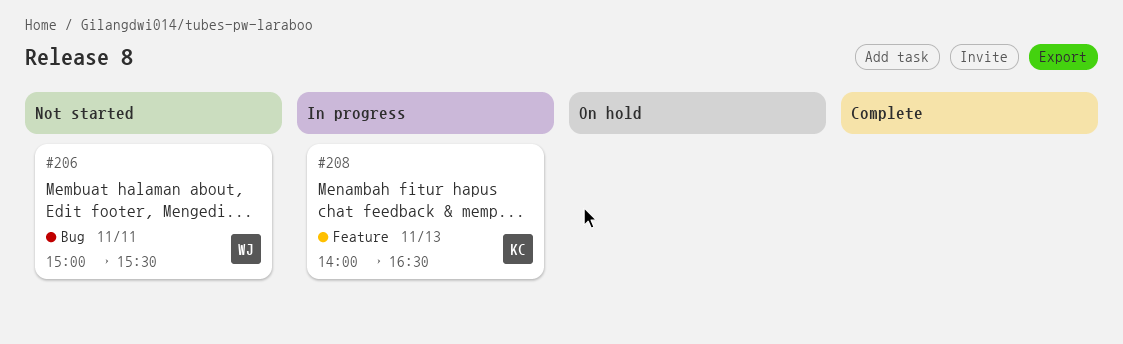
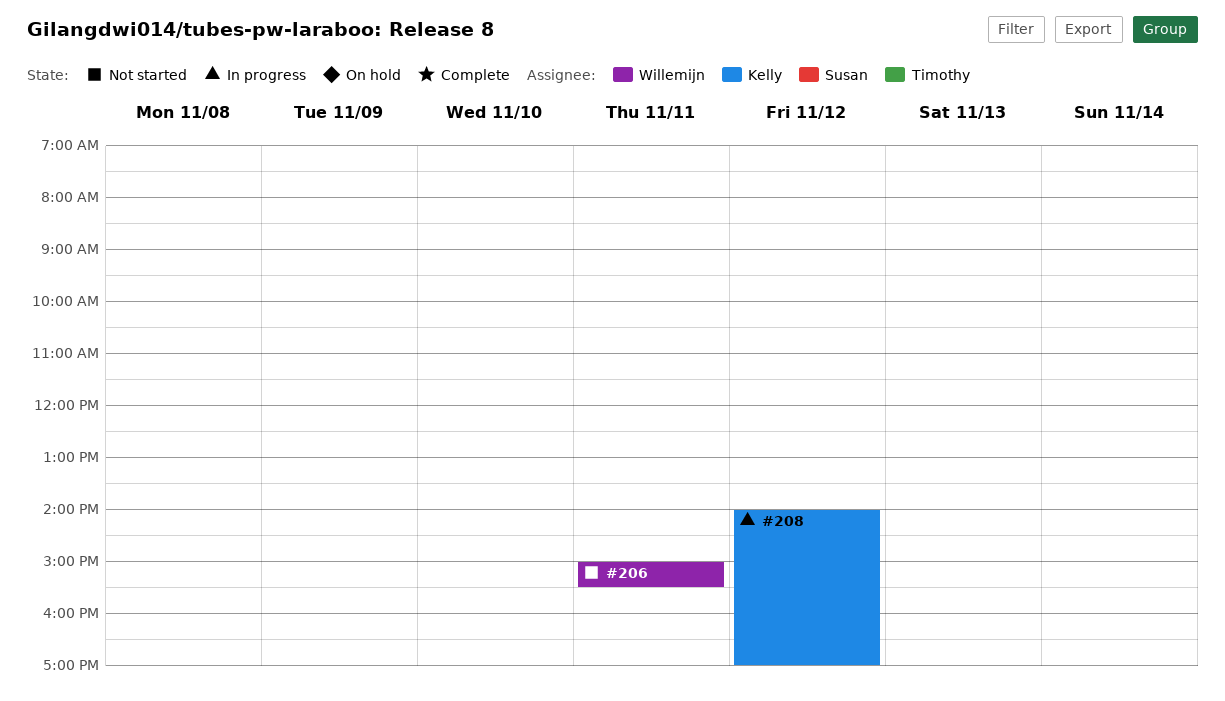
#208, day: Nov 13 -> Nov 12
#208, ends: 16:30 -> 17:00

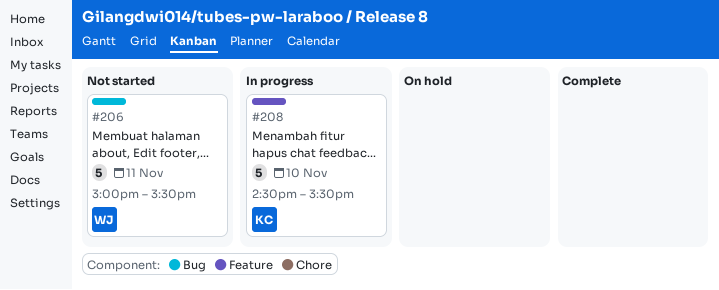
#208, day: Nov 12 -> Nov 10
#208, begins: 14:00 -> 14:30
#208, ends: 17:00 -> 15:30

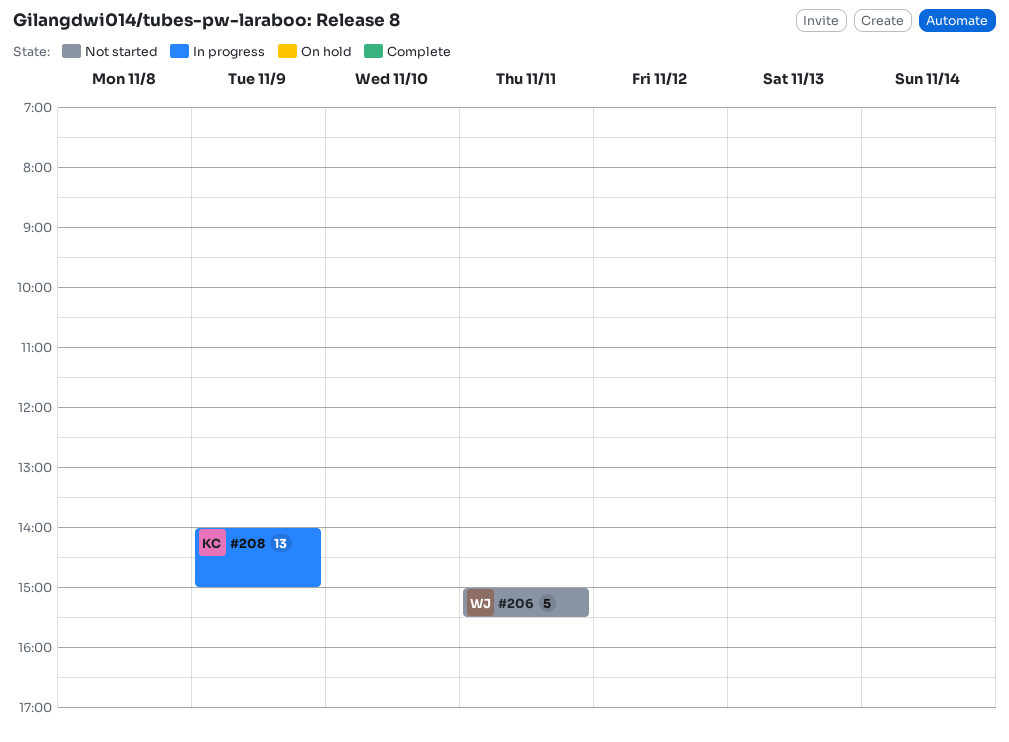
#208, estimate: 5 -> 13
#208, day: Nov 10 -> Nov 9
#208, begins: 14:30 -> 14:00
#208, ends: 15:30 -> 15:00

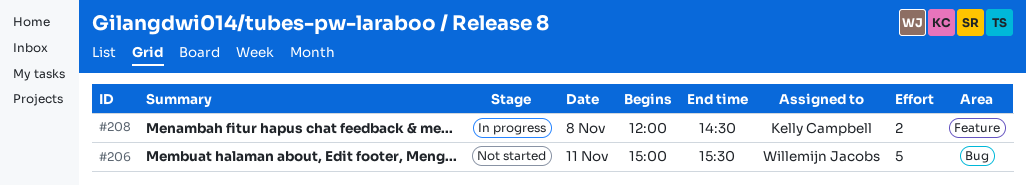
#208, estimate: 13 -> 2
#208, day: Nov 9 -> Nov 8
#208, begins: 14:00 -> 12:00
#208, ends: 15:00 -> 14:30

